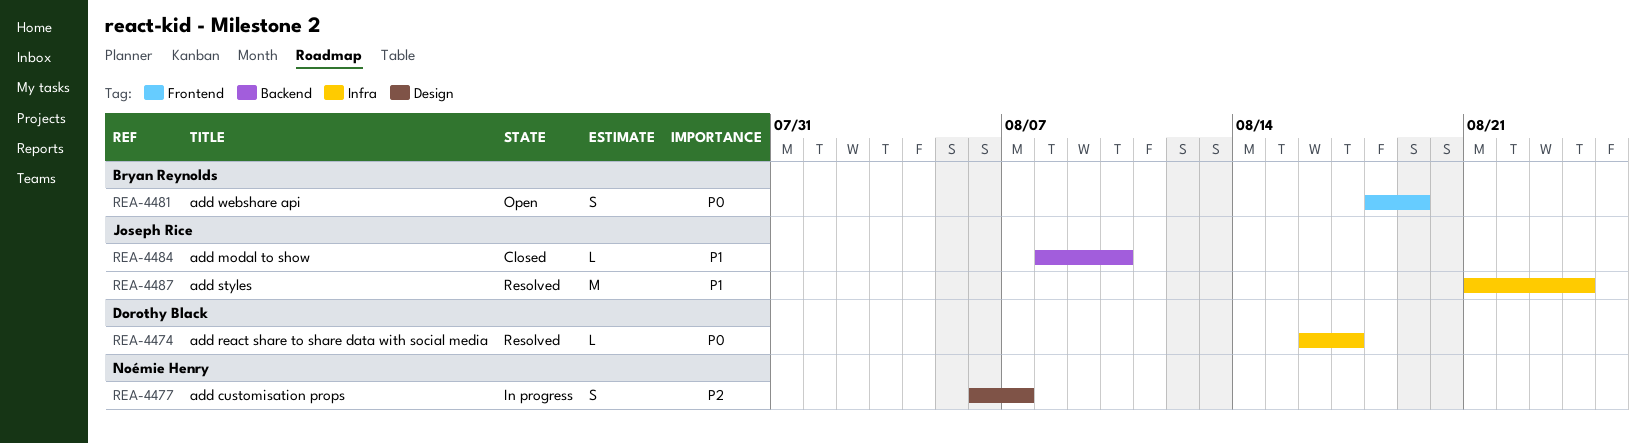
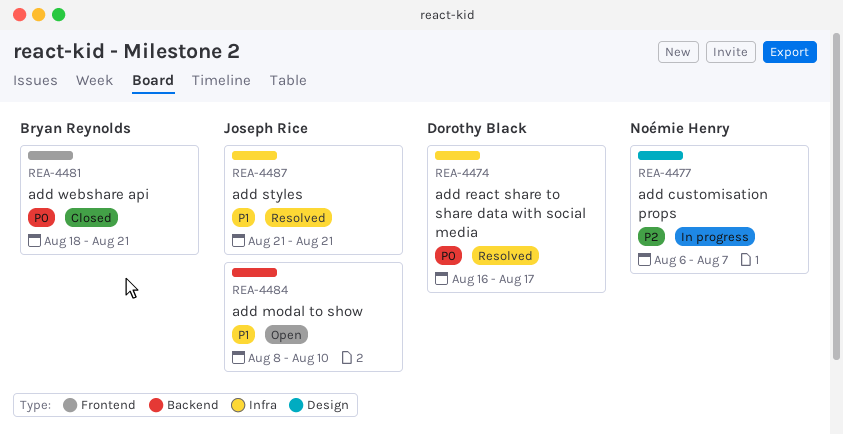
REA-4481, status: Open -> Closed
REA-4481, due: Aug 19 -> Aug 21
REA-4484, status: Closed -> Open
REA-4487, due: Aug 24 -> Aug 21

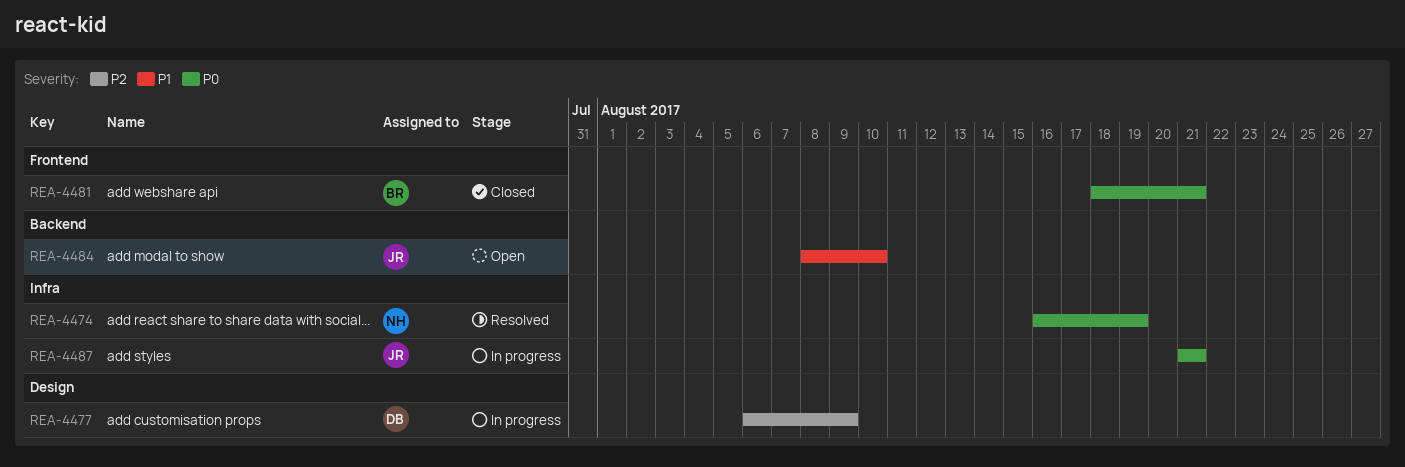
REA-4474, owner: Dorothy Black -> Noémie Henry
REA-4474, due: Aug 17 -> Aug 19
REA-4477, owner: Noémie Henry -> Dorothy Black
REA-4477, due: Aug 7 -> Aug 9
REA-4487, status: Resolved -> In progress
REA-4487, priority: P1 -> P0

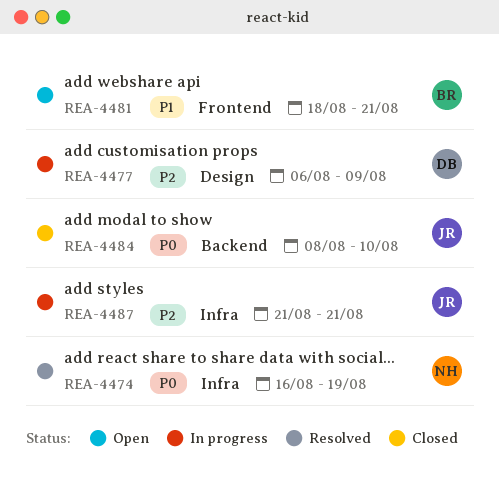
REA-4481, status: Closed -> Open
REA-4481, priority: P0 -> P1
REA-4484, status: Open -> Closed
REA-4484, priority: P1 -> P0
REA-4487, priority: P0 -> P2

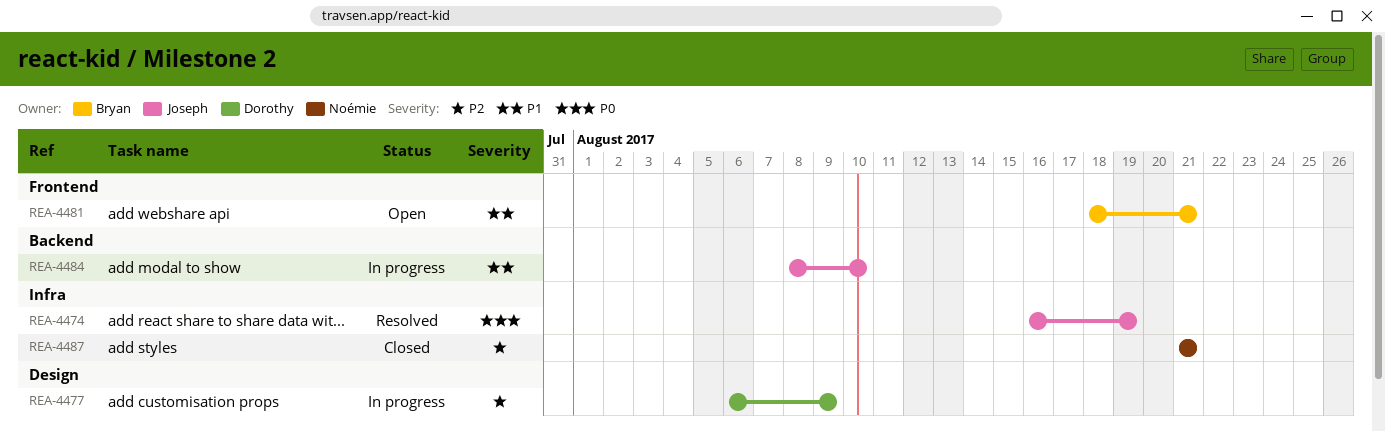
REA-4474, owner: Noémie -> Joseph
REA-4484, status: Closed -> In progress
REA-4484, priority: P0 -> P1
REA-4487, status: In progress -> Closed
REA-4487, owner: Joseph -> Noémie

